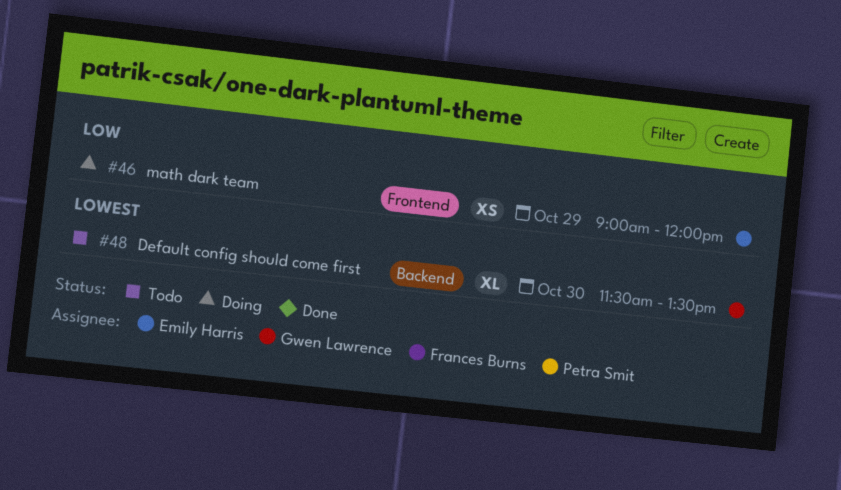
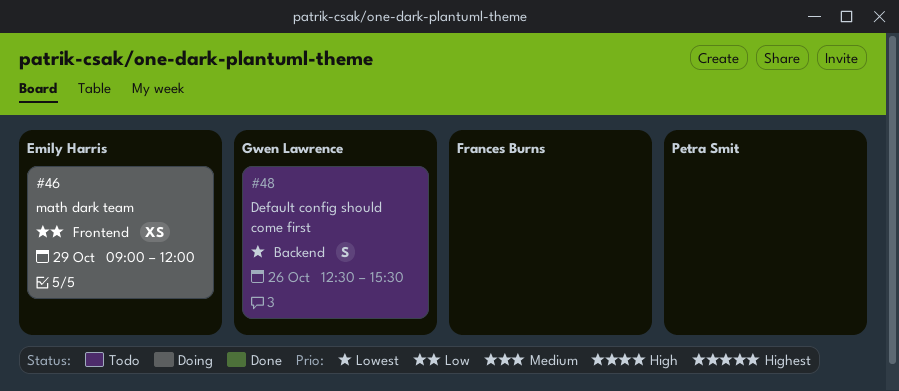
#48, estimate: XL -> S
#48, day: Oct 30 -> Oct 26
#48, begins: 11:30 -> 12:30
#48, ends: 13:30 -> 15:30

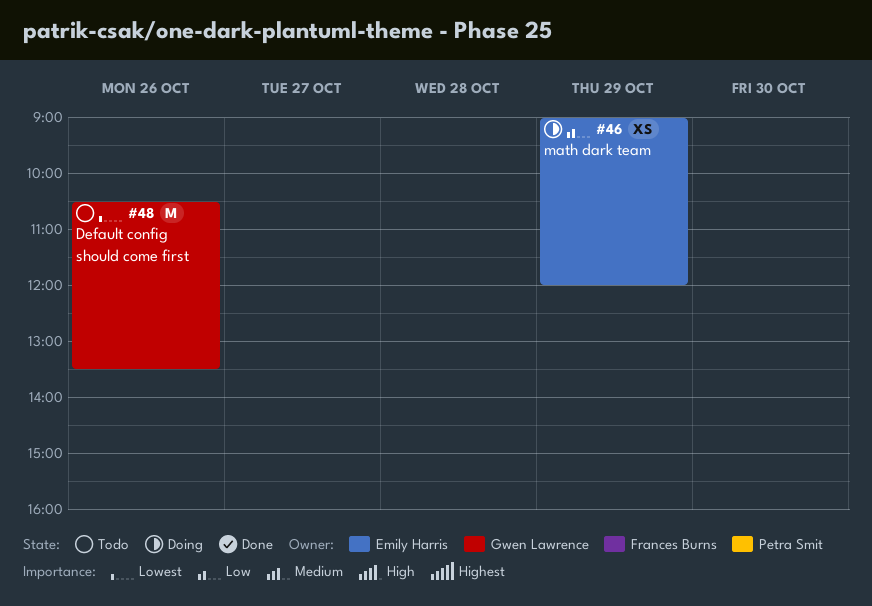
#48, estimate: S -> M
#48, begins: 12:30 -> 10:30
#48, ends: 15:30 -> 13:30

